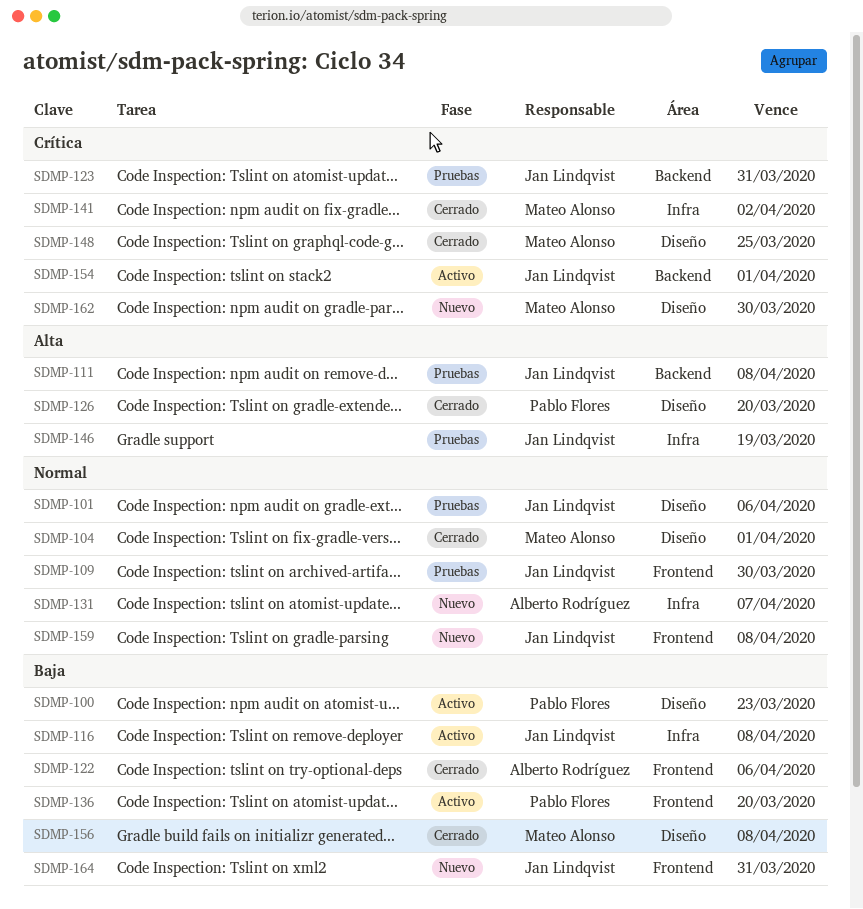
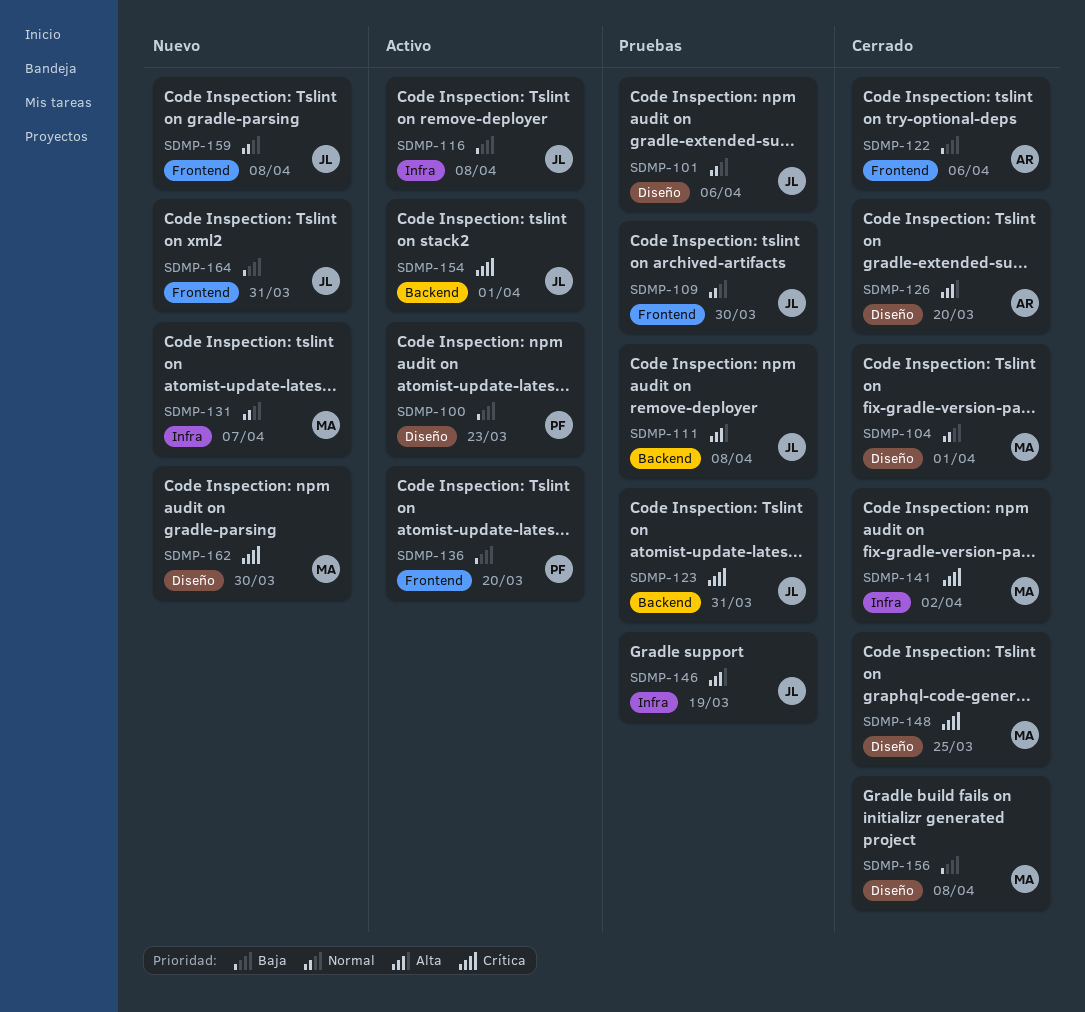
SDMP-126, owner: Pablo Flores -> Alberto Rodríguez
SDMP-131, owner: Alberto Rodríguez -> Mateo Alonso

